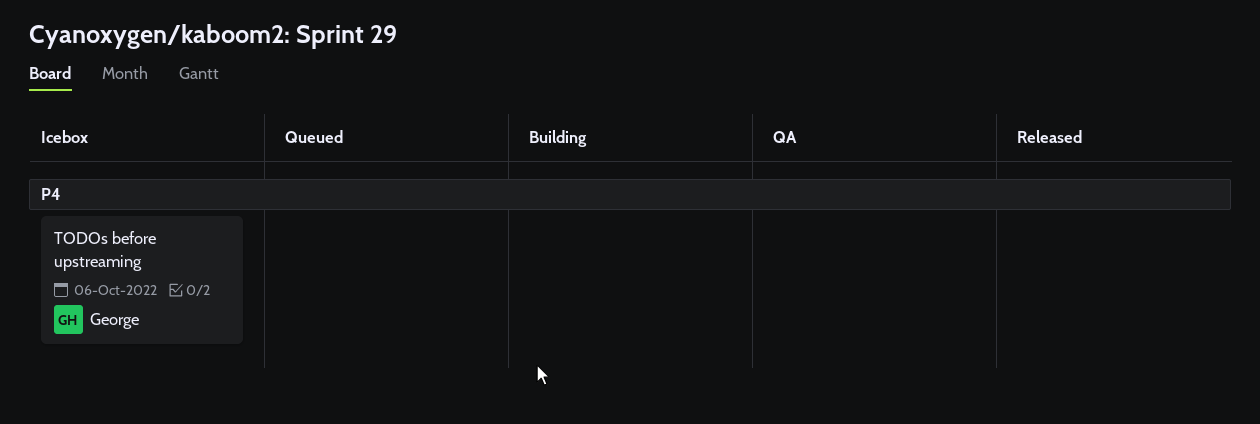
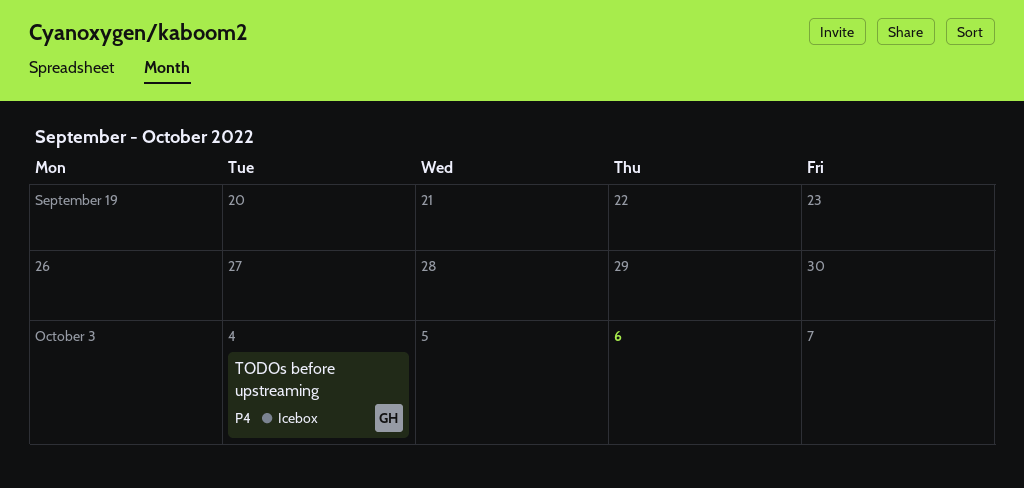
TODOs before upstreaming, due: Oct 6 -> Oct 4

